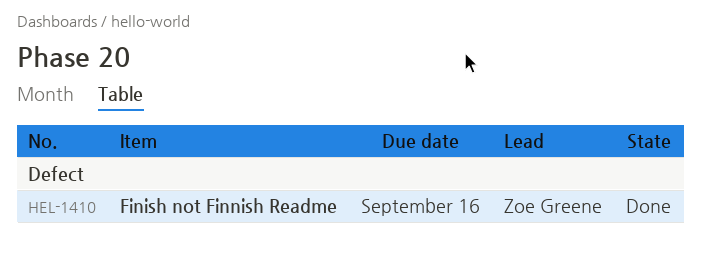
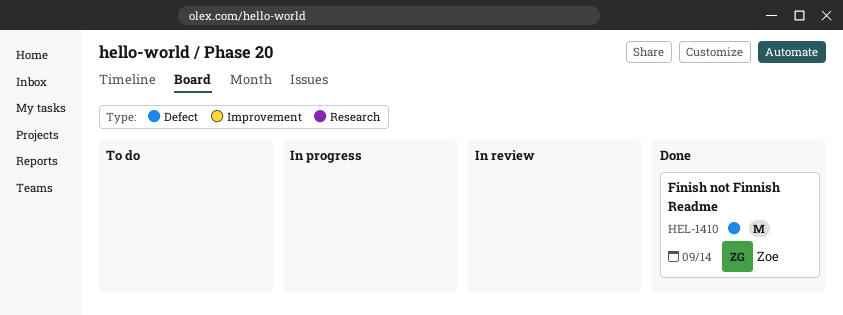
HEL-1410, due: Sep 16 -> Sep 14

